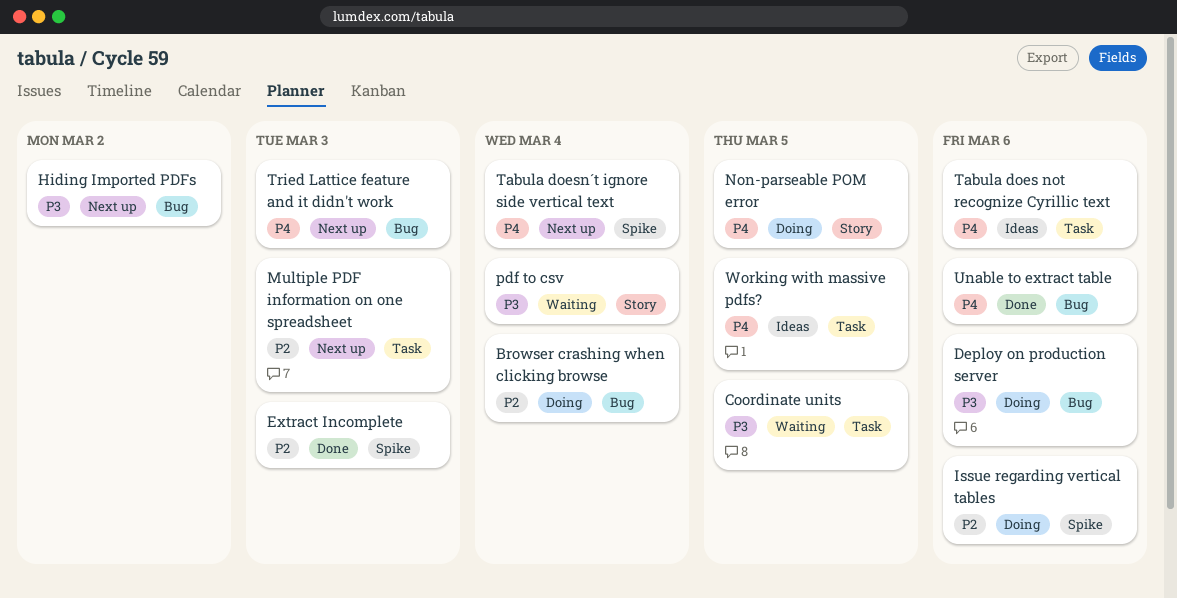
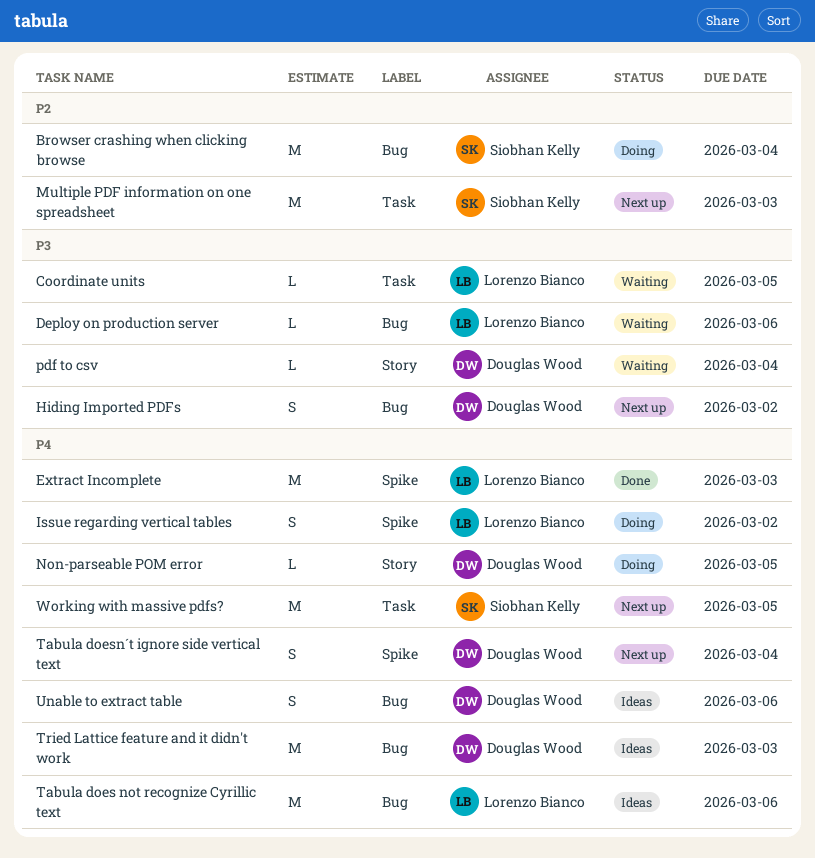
Deploy on production server, status: Doing -> Waiting
Extract Incomplete, priority: P2 -> P4
Issue regarding vertical tables, priority: P2 -> P4
Issue regarding vertical tables, due: Mar 6 -> Mar 2
Tabula does not recognize Cyrillic text, label: Task -> Bug
Tried Lattice feature and it didn't work, status: Next up -> Ideas
Unable to extract table, status: Done -> Ideas
Working with massive pdfs?, status: Ideas -> Next up

